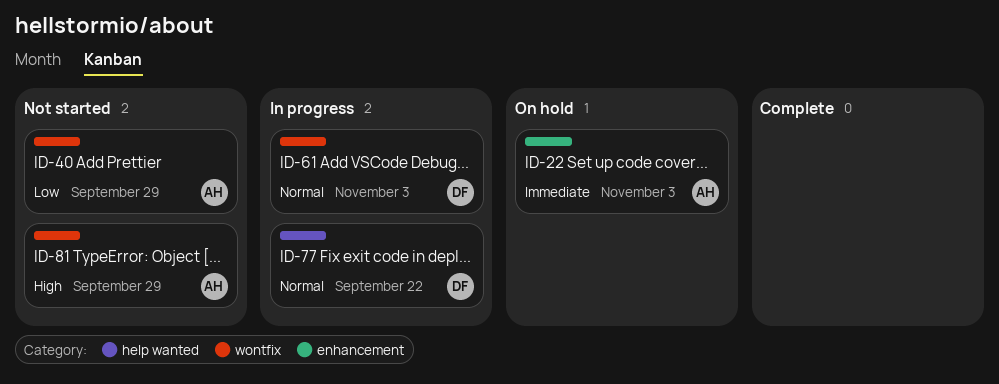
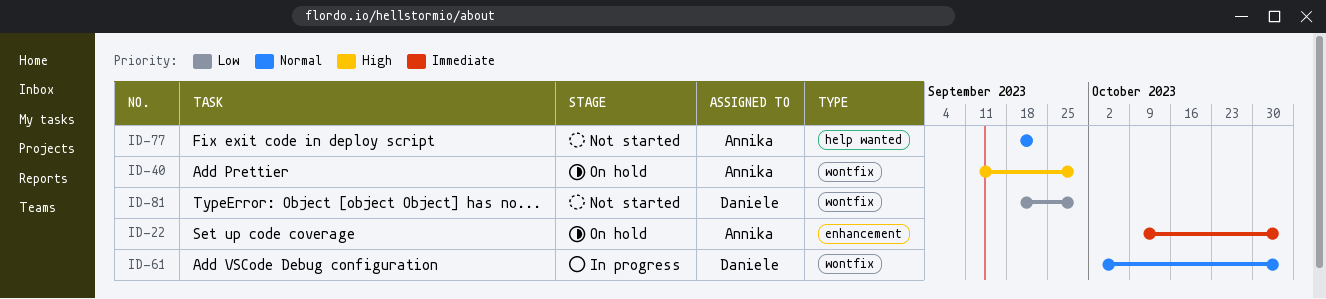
ID-40, status: Not started -> On hold
ID-40, priority: Low -> High
ID-77, status: In progress -> Not started
ID-77, owner: Daniele -> Annika
ID-81, owner: Annika -> Daniele
ID-81, priority: High -> Low

